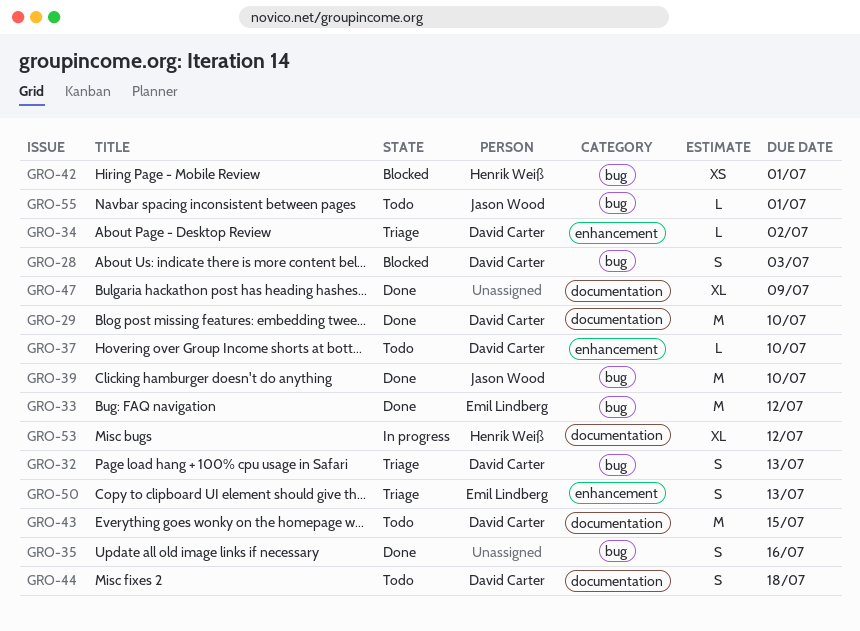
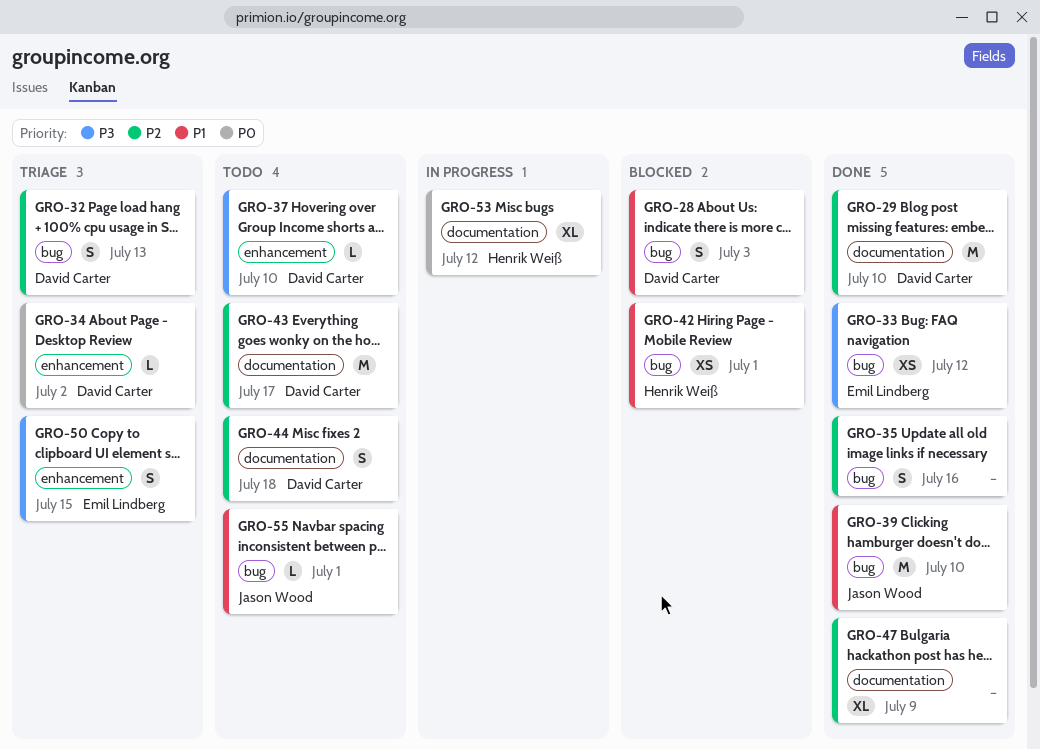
GRO-33, estimate: M -> XS
GRO-43, due: Jul 15 -> Jul 17
GRO-50, due: Jul 13 -> Jul 15

